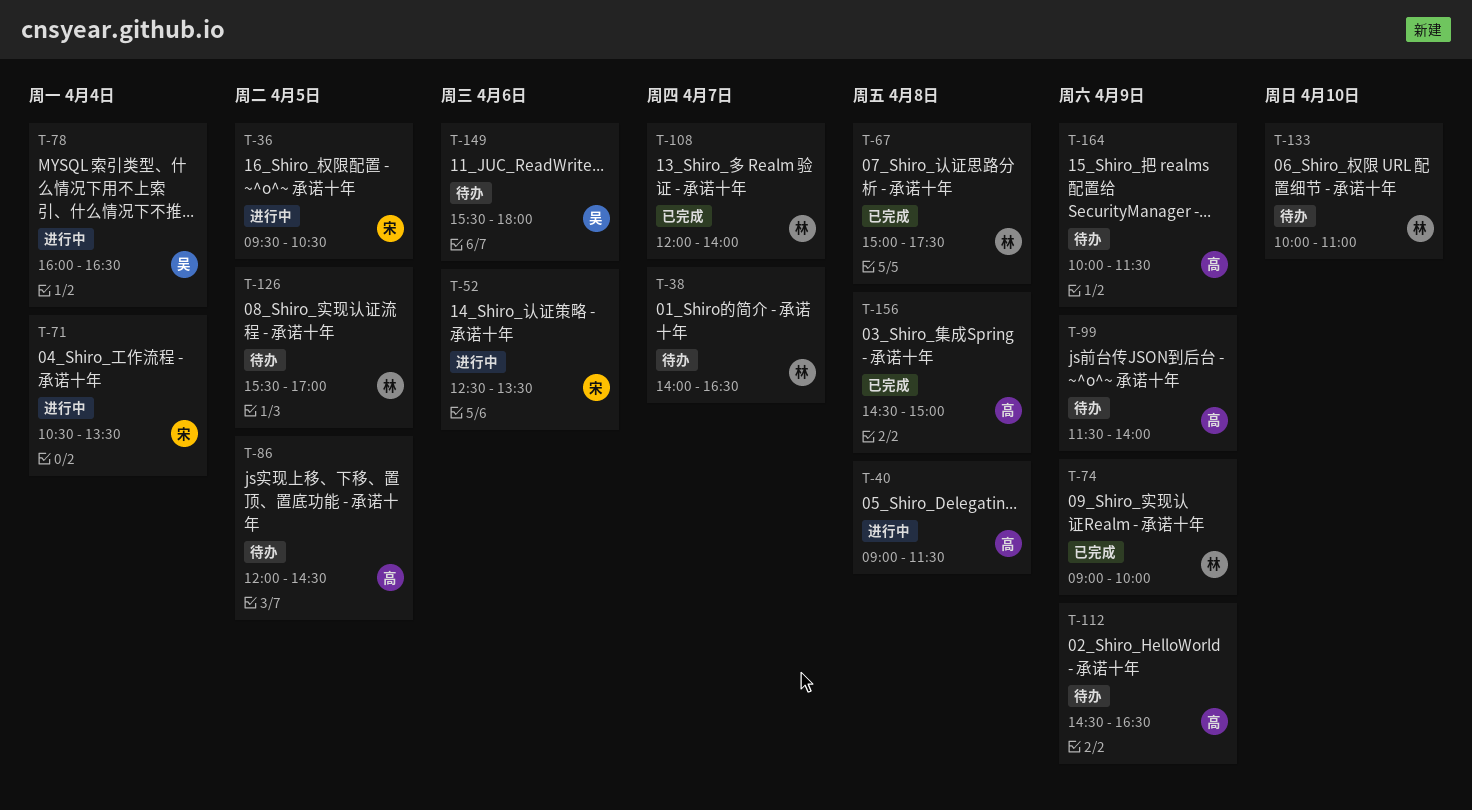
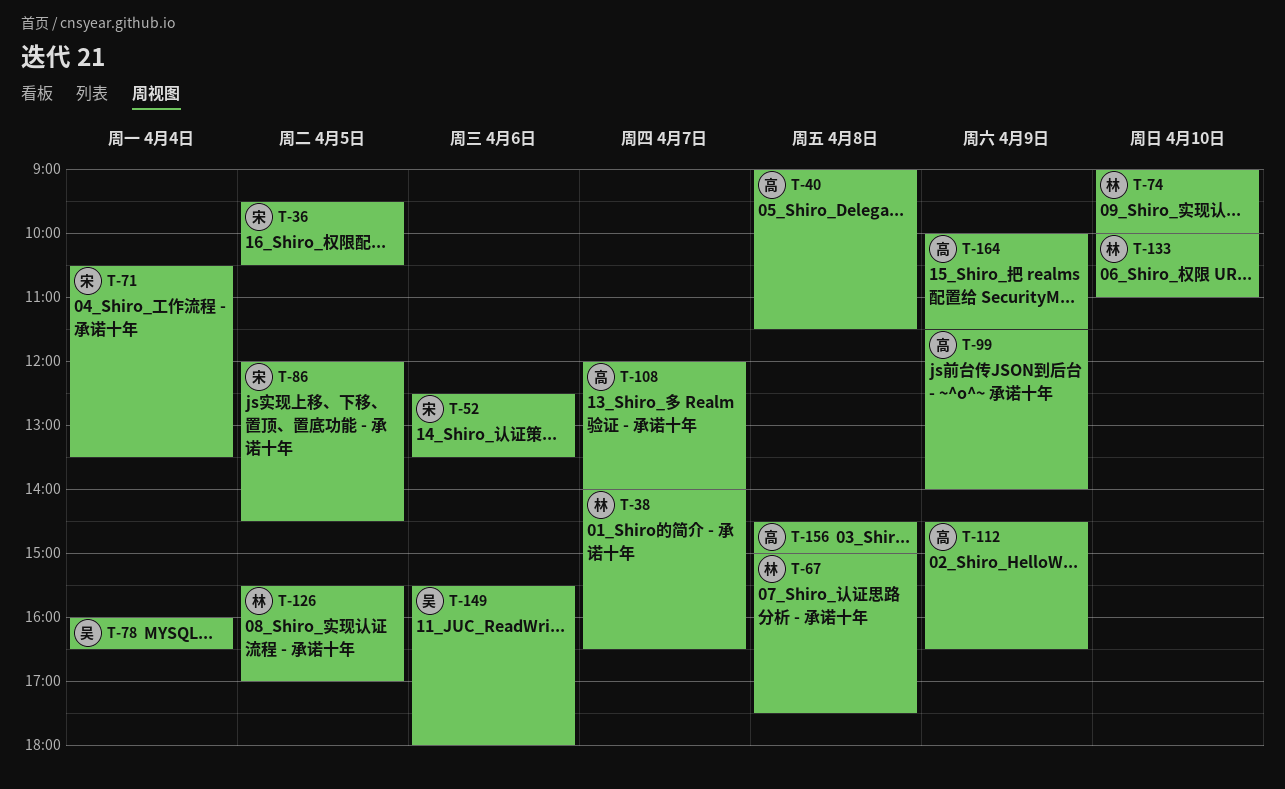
T-74, day: Apr 9 -> Apr 10
T-86, owner: 高 -> 宋
T-108, owner: 林 -> 高

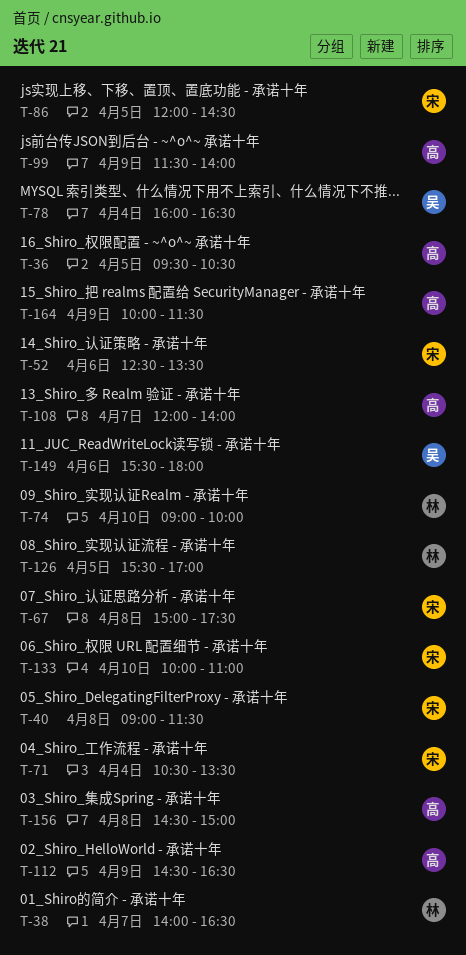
T-36, owner: 宋 -> 高
T-40, owner: 高 -> 宋
T-67, owner: 林 -> 宋
T-133, owner: 林 -> 宋

